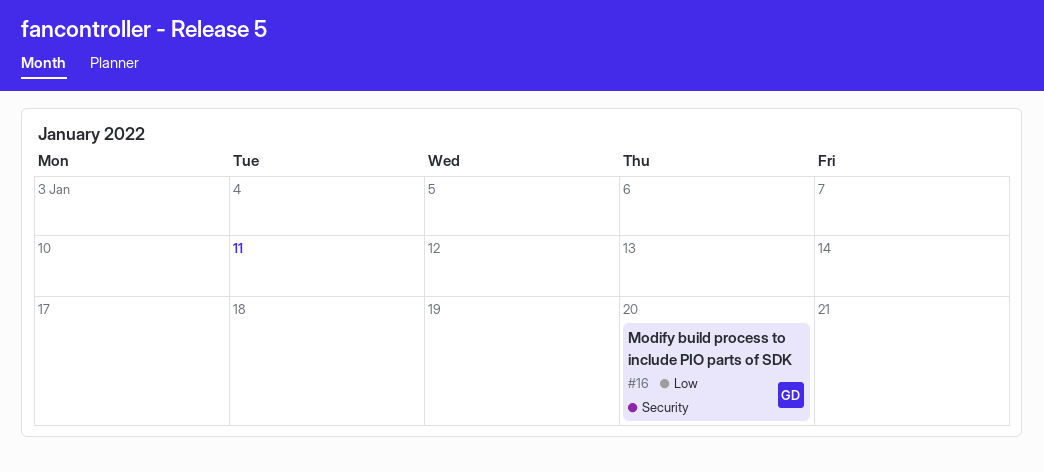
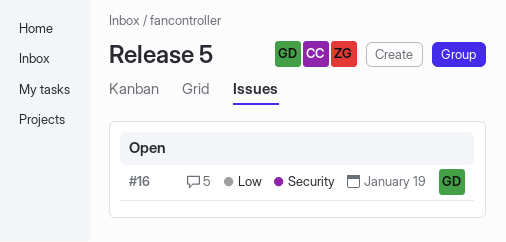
#16, due: Jan 20 -> Jan 19

